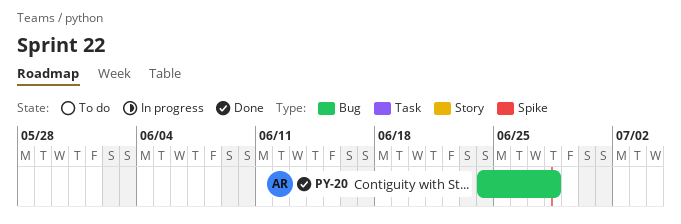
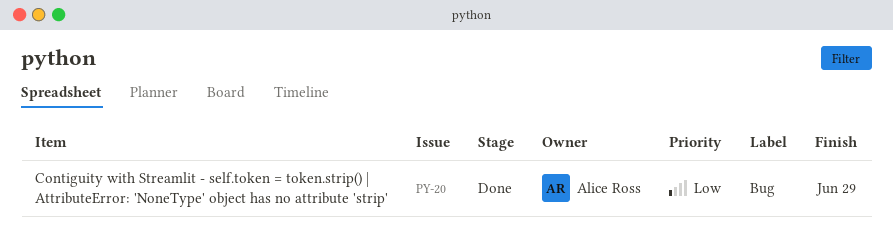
PY-20, due: Jun 28 -> Jun 29

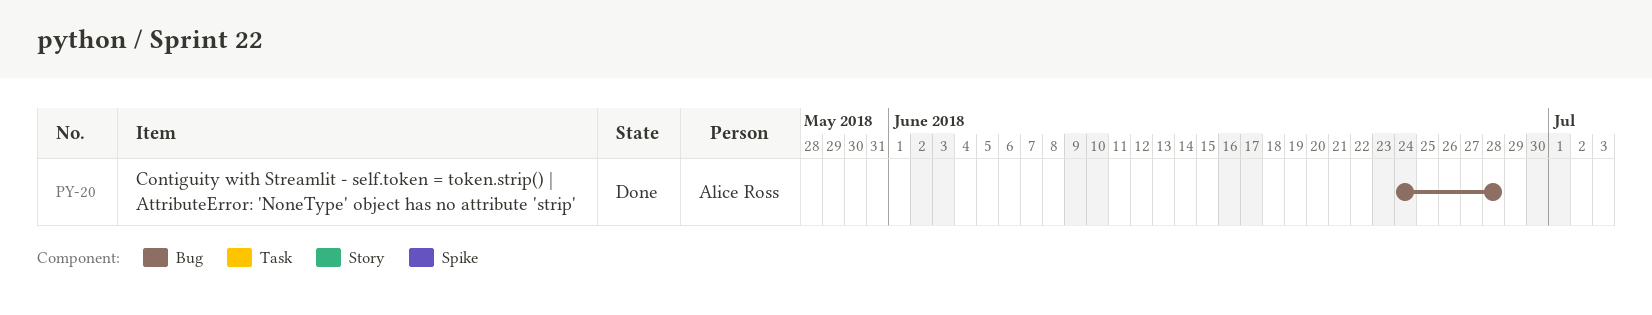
PY-20, due: Jun 29 -> Jun 28

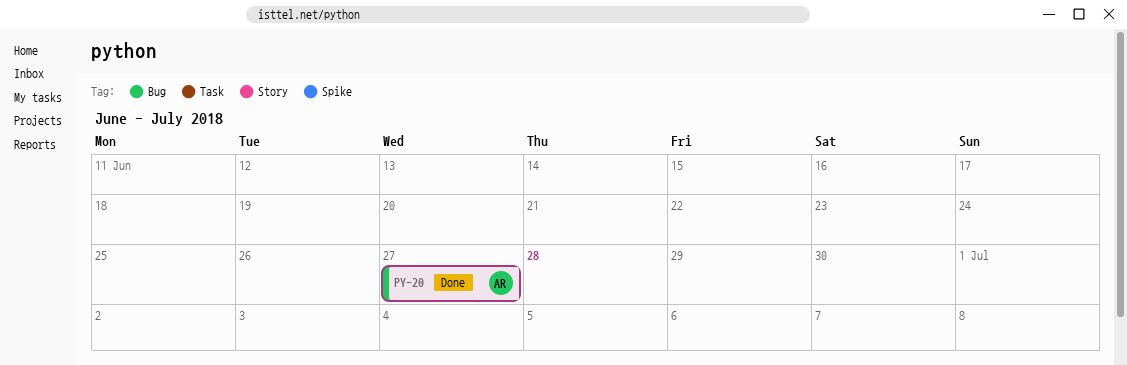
PY-20, due: Jun 28 -> Jun 27

